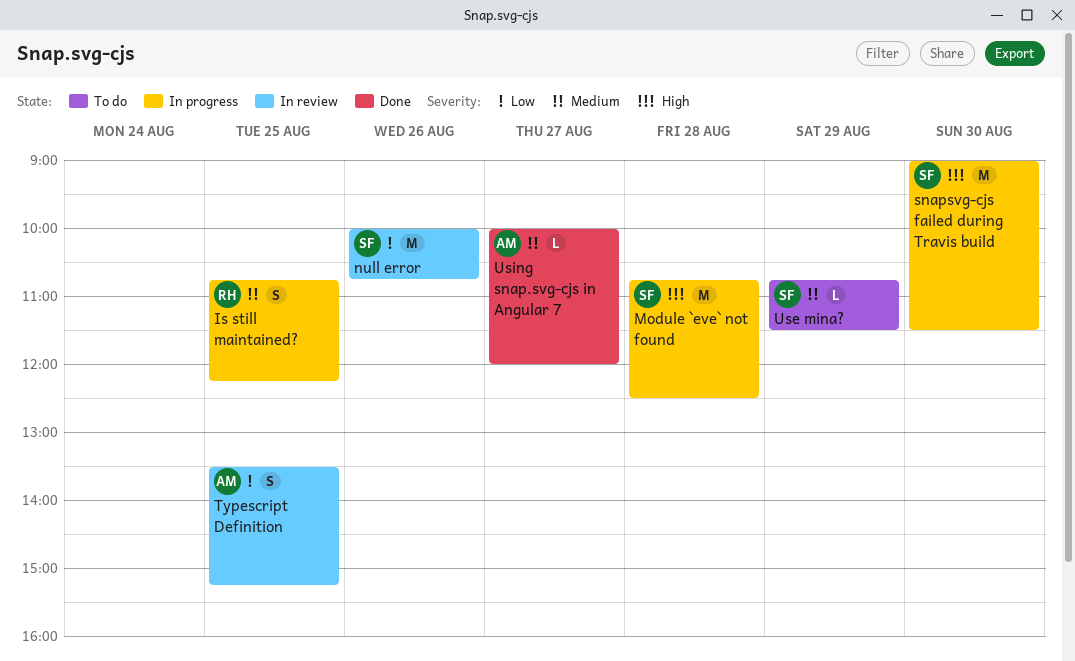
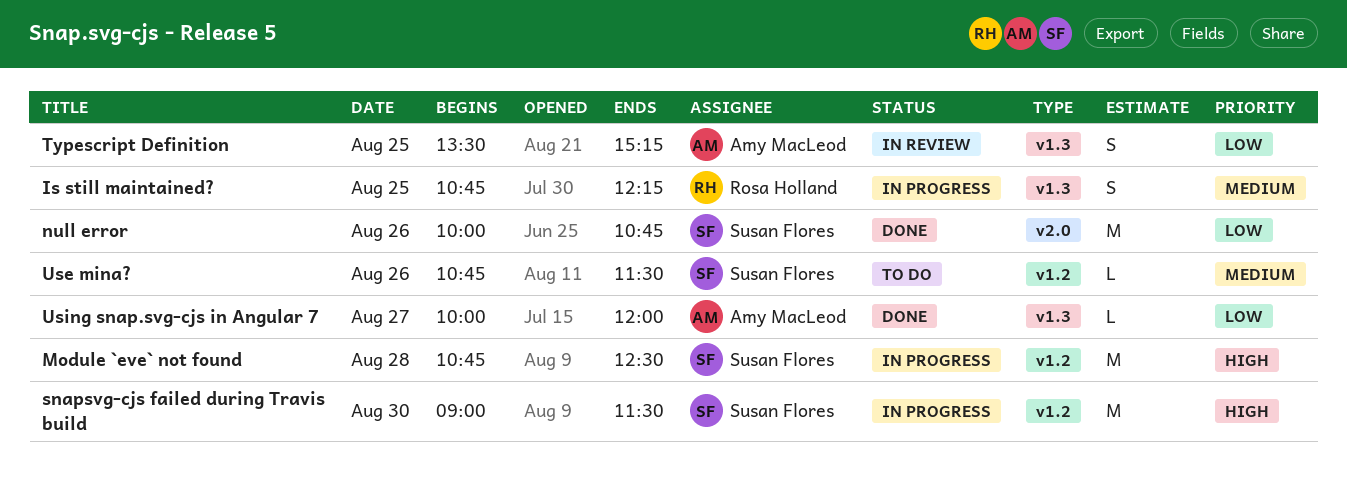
null error, status: In review -> Done
Use mina?, day: Aug 29 -> Aug 26
Using snap.svg-cjs in Angular 7, priority: Medium -> Low

